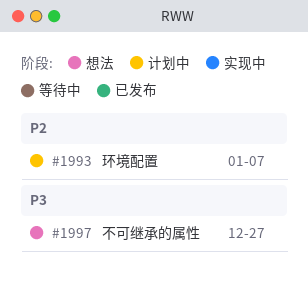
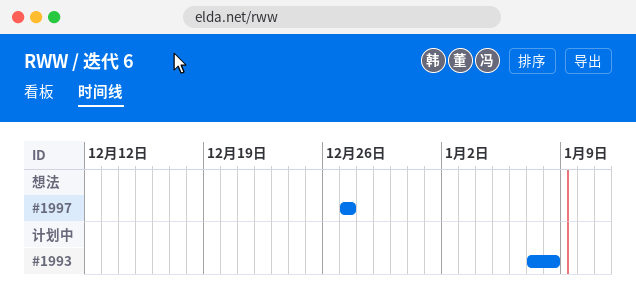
#1993, due: Jan 7 -> Jan 8

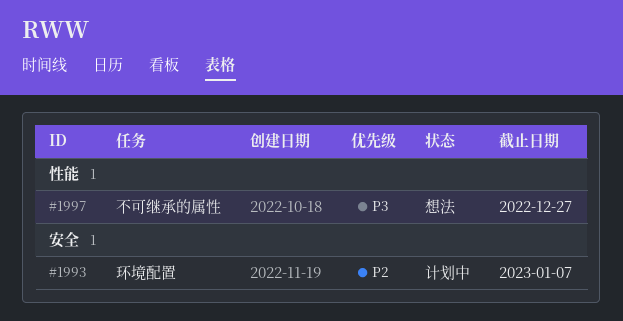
#1993, due: Jan 8 -> Jan 7

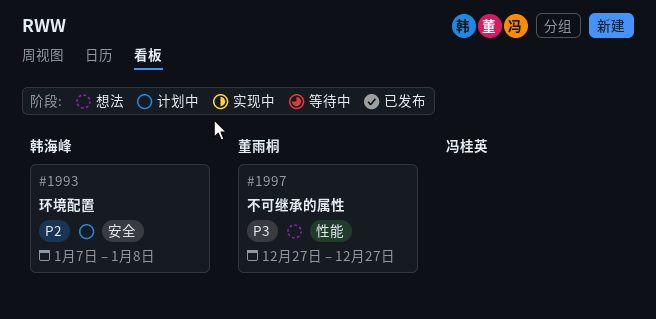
#1993, due: Jan 7 -> Jan 8

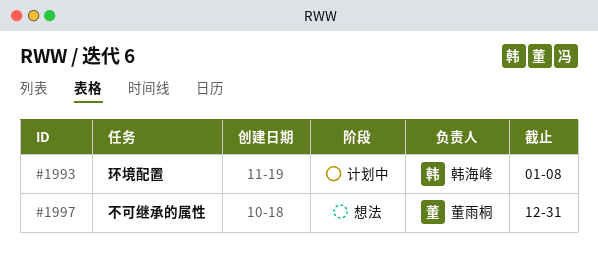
#1997, due: Dec 27 -> Dec 31

